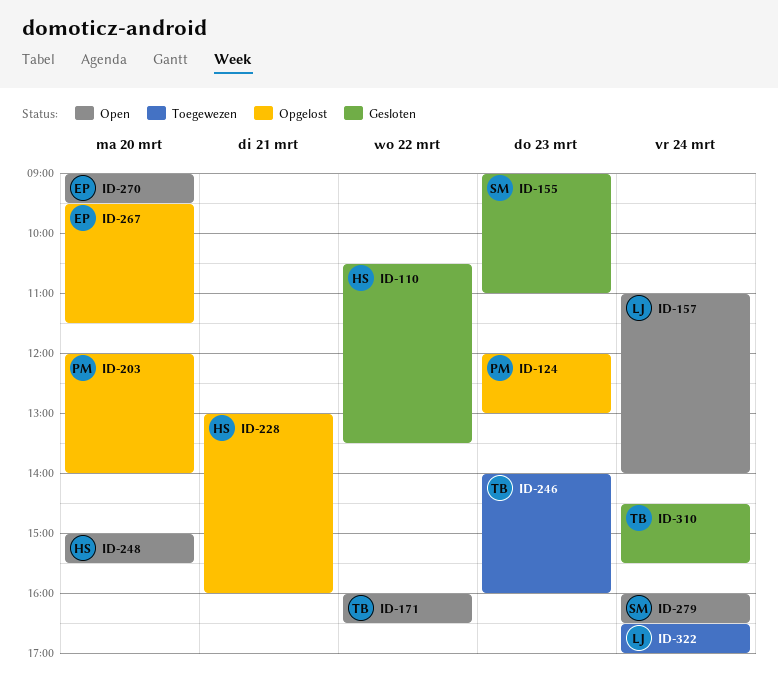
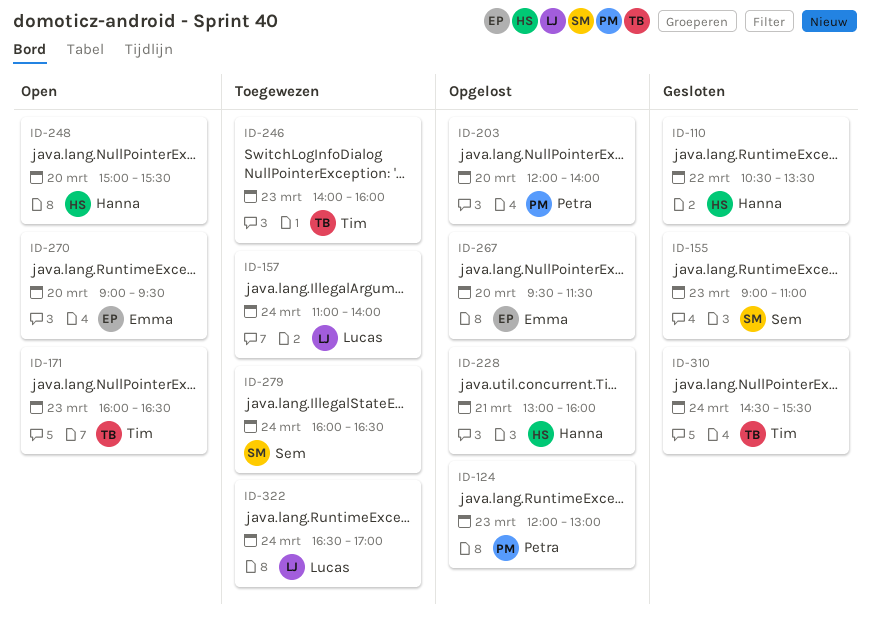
ID-157, status: Open -> Toegewezen
ID-171, day: Mar 22 -> Mar 23
ID-279, status: Open -> Toegewezen

